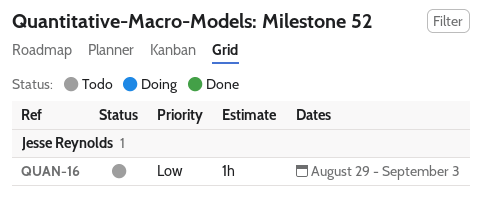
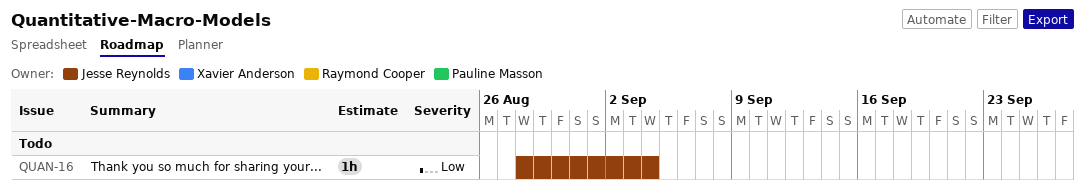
QUAN-16, start: Aug 29 -> Aug 28
QUAN-16, due: Sep 3 -> Sep 4

